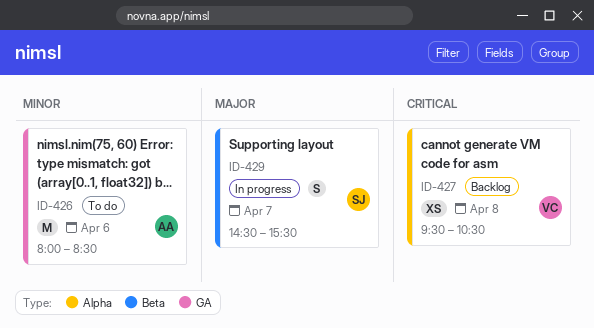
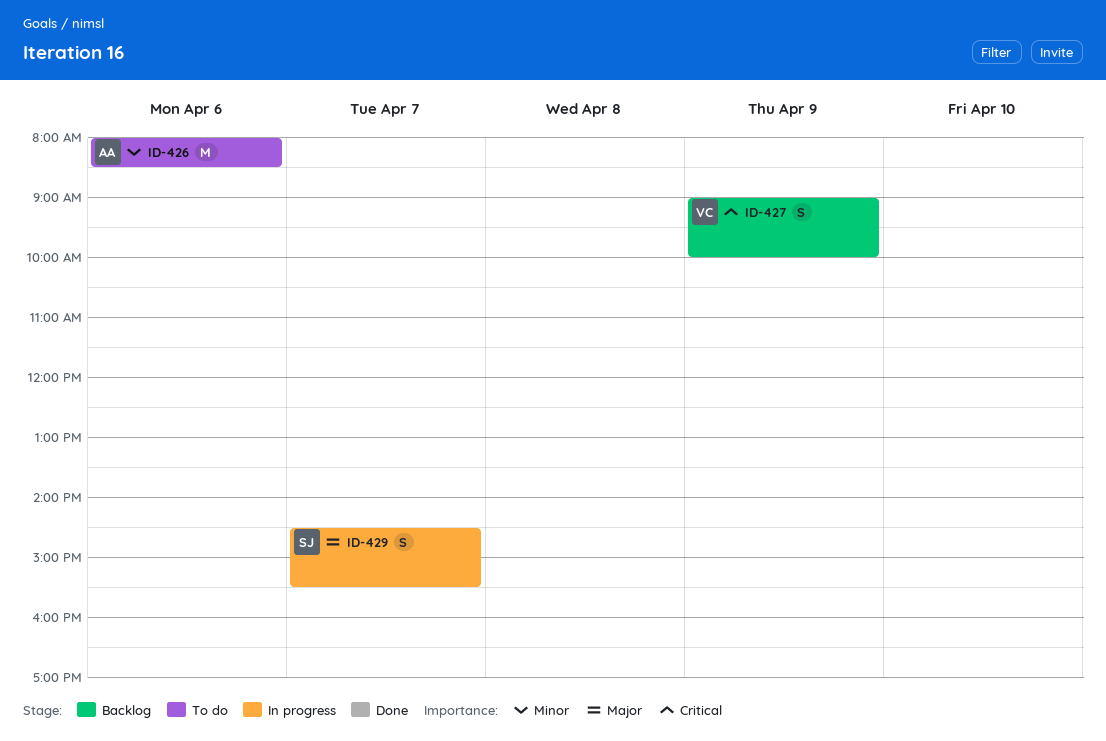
ID-427, estimate: XS -> S
ID-427, day: Apr 8 -> Apr 9
ID-427, begins: 09:30 -> 09:00
ID-427, ends: 10:30 -> 10:00

